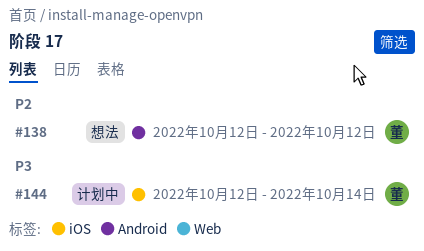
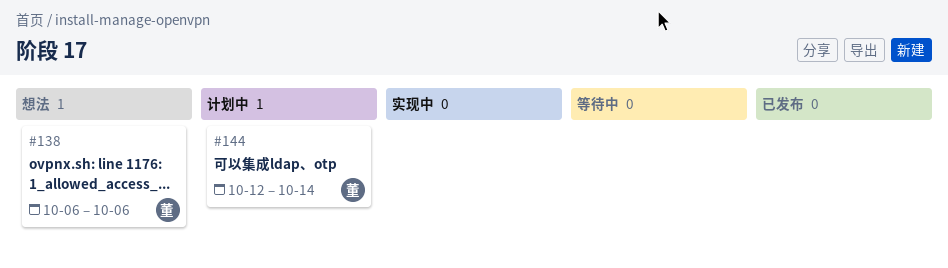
#138, start: Oct 12 -> Oct 6
#138, due: Oct 12 -> Oct 6

